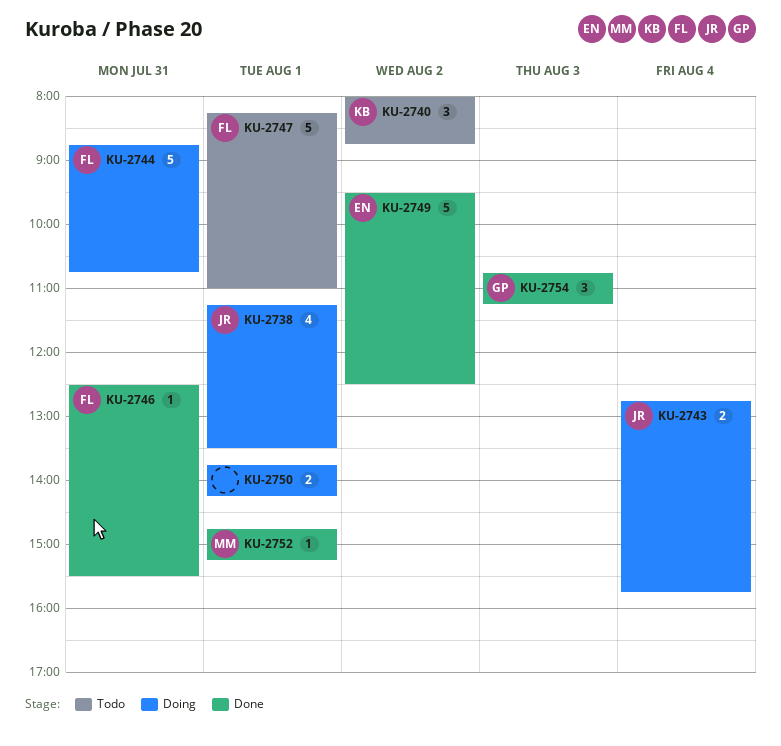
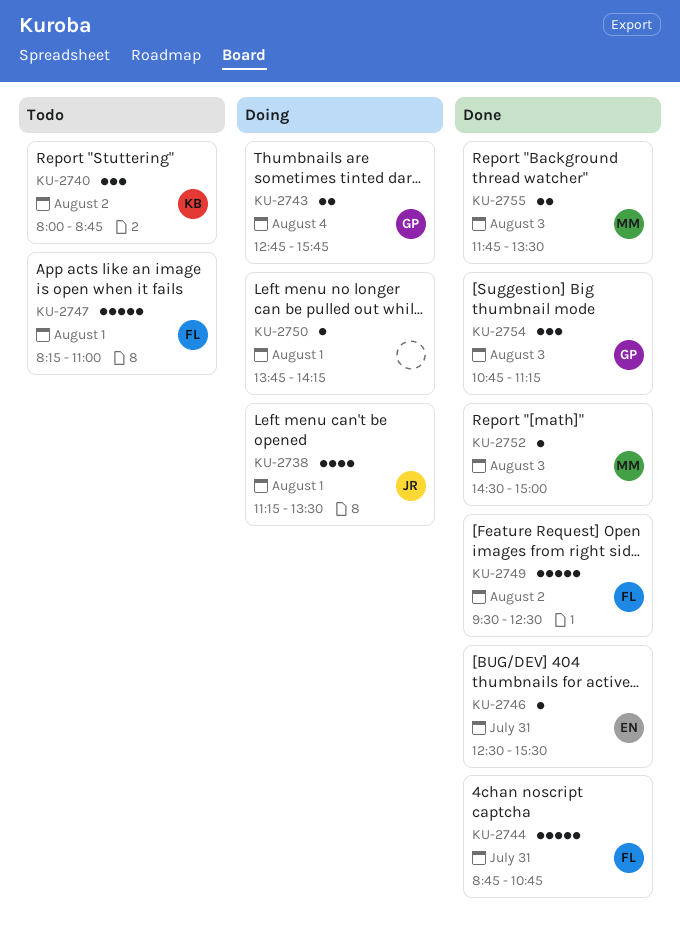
KU-2743, owner: JR -> GP
KU-2744, status: Doing -> Done
KU-2746, owner: FL -> EN
KU-2749, owner: EN -> FL
KU-2750, estimate: 2 -> 1
KU-2752, day: Aug 1 -> Aug 3
KU-2752, begins: 14:45 -> 14:30
KU-2752, ends: 15:15 -> 15:00
KU-2755: none -> present

